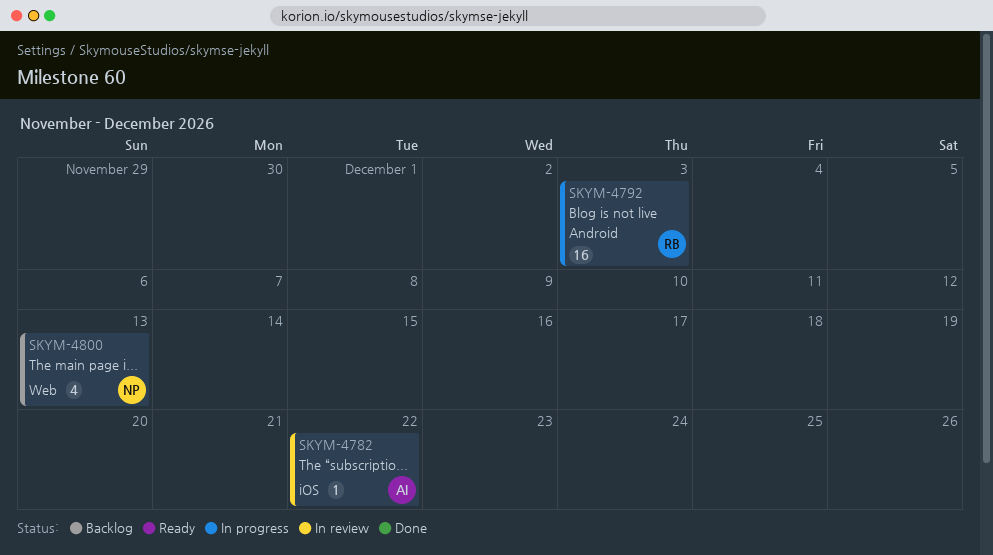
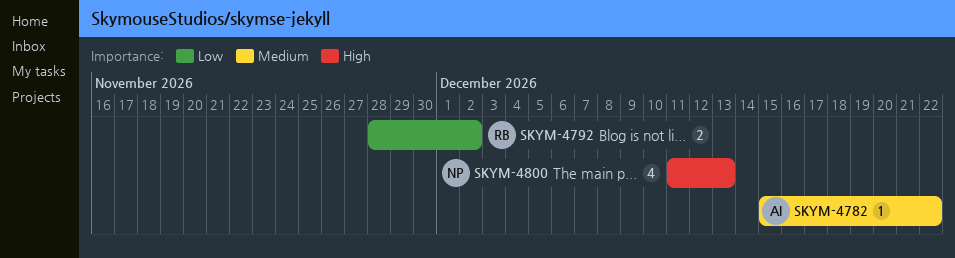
SKYM-4792, estimate: 16 -> 2
SKYM-4792, due: Dec 3 -> Dec 2

